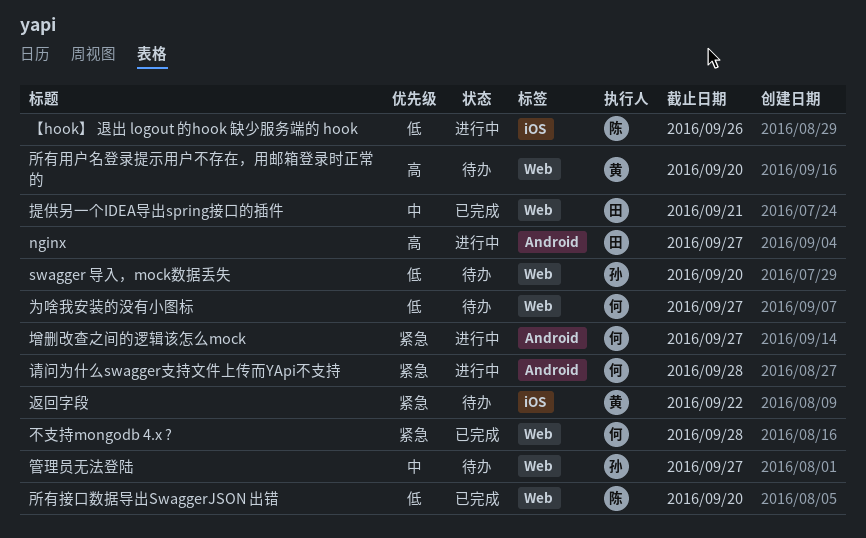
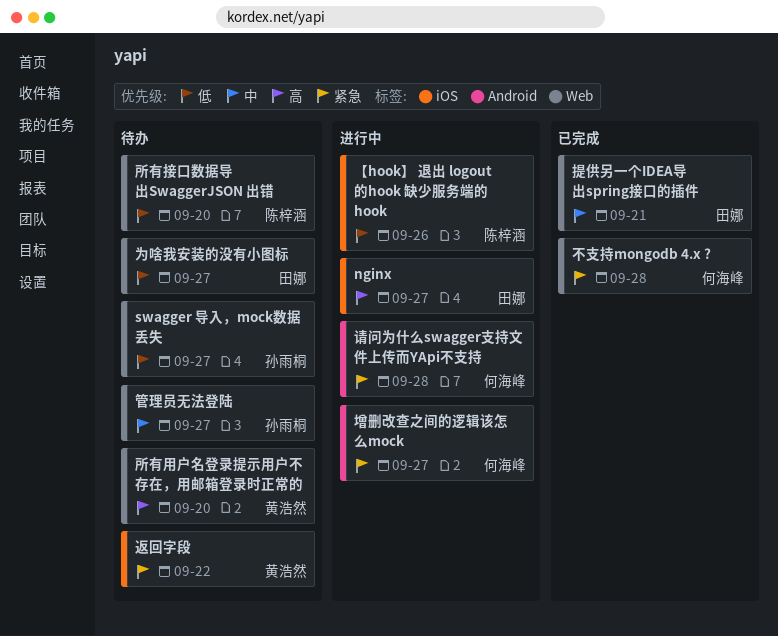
nginx, label: Android -> iOS
swagger 导入，mock数据丢失, due: Sep 20 -> Sep 27
为啥我安装的没有小图标, owner: 何海峰 -> 田娜
所有接口数据导出SwaggerJSON 出错, status: 已完成 -> 待办

